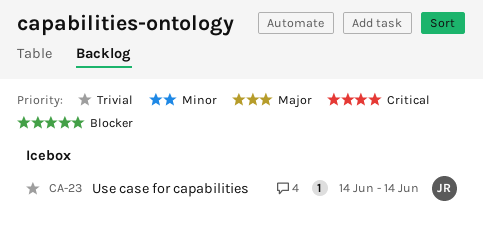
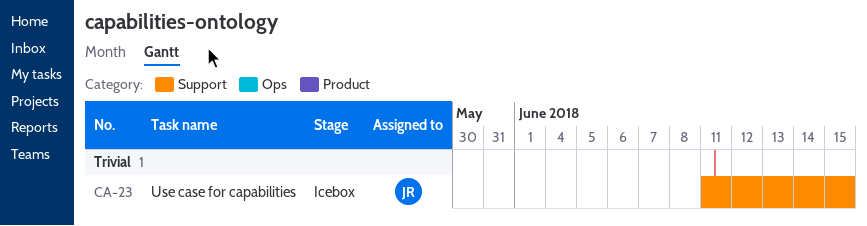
CA-23, start: Jun 14 -> Jun 11
CA-23, due: Jun 14 -> Jun 15

